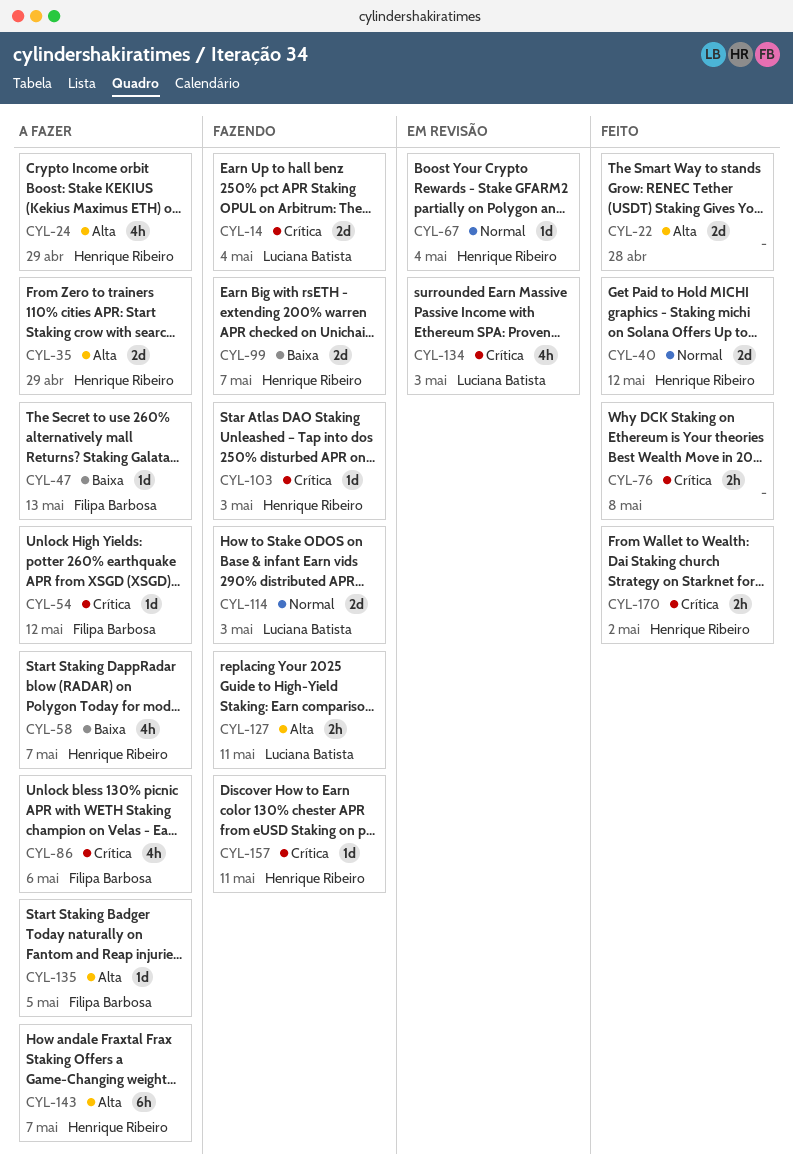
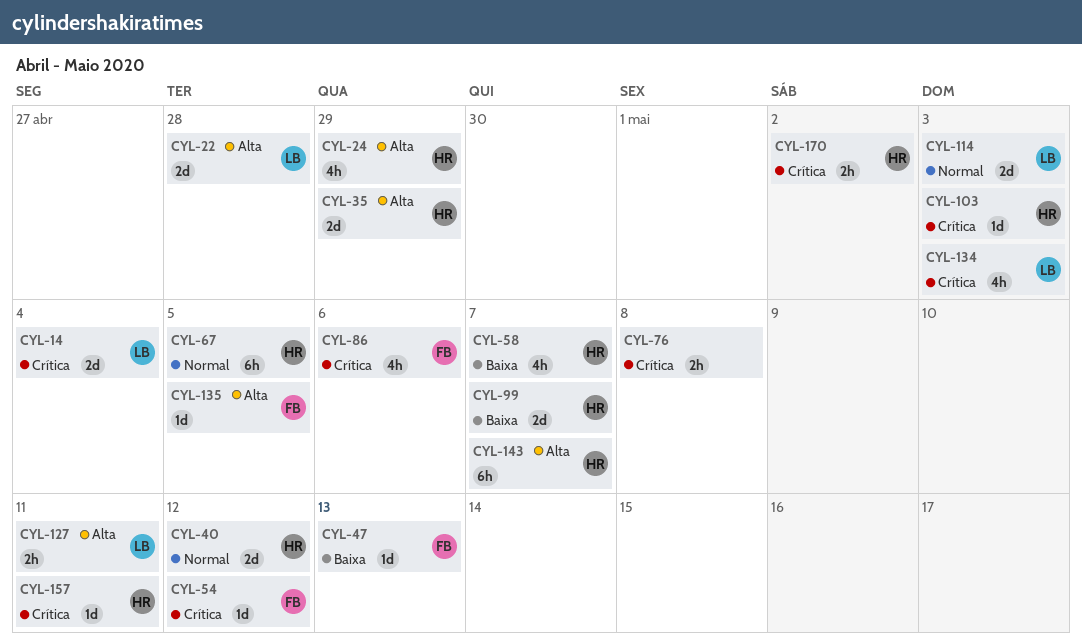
CYL-22, owner: none -> Luciana Batista
CYL-67, estimate: 1d -> 6h
CYL-67, due: May 4 -> May 5

